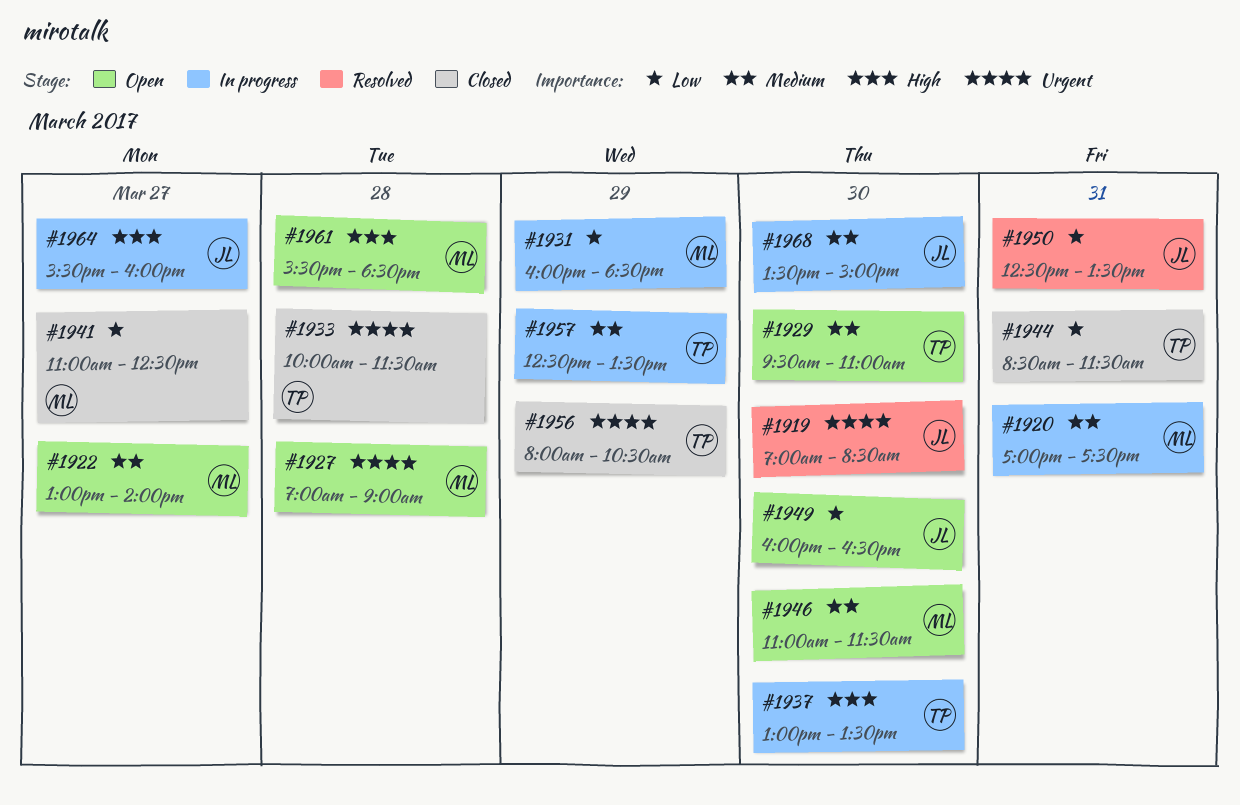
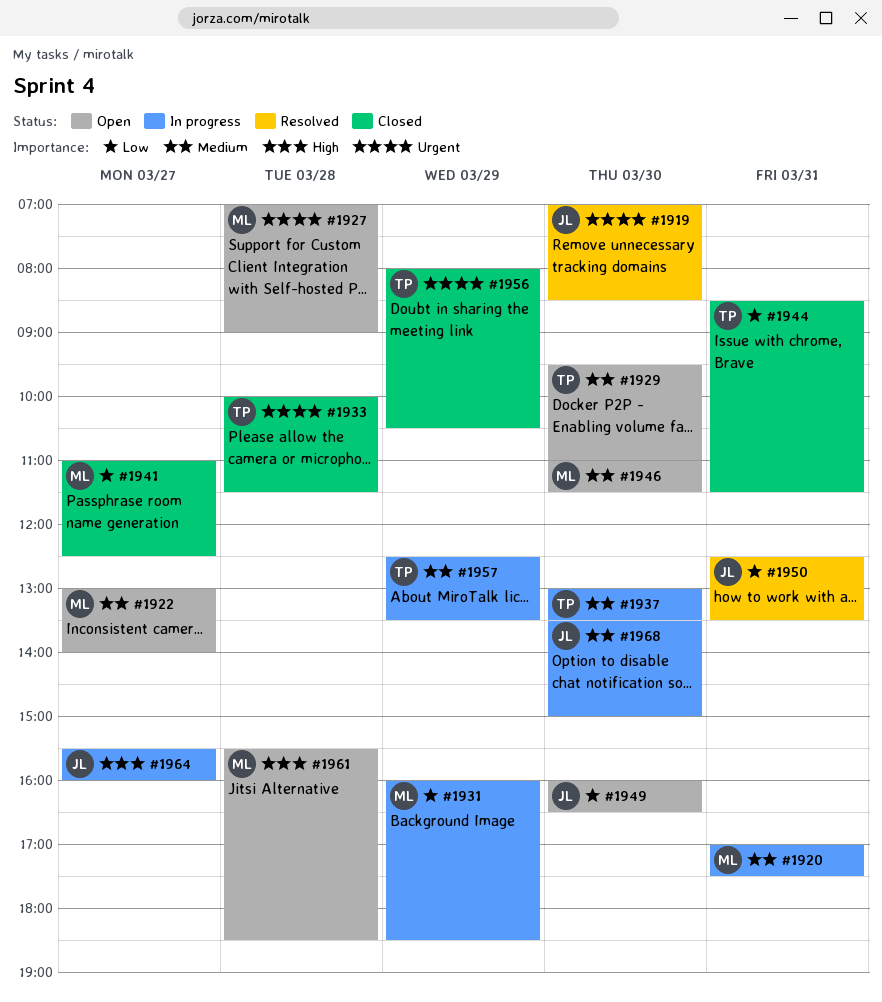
#1937, priority: High -> Medium

